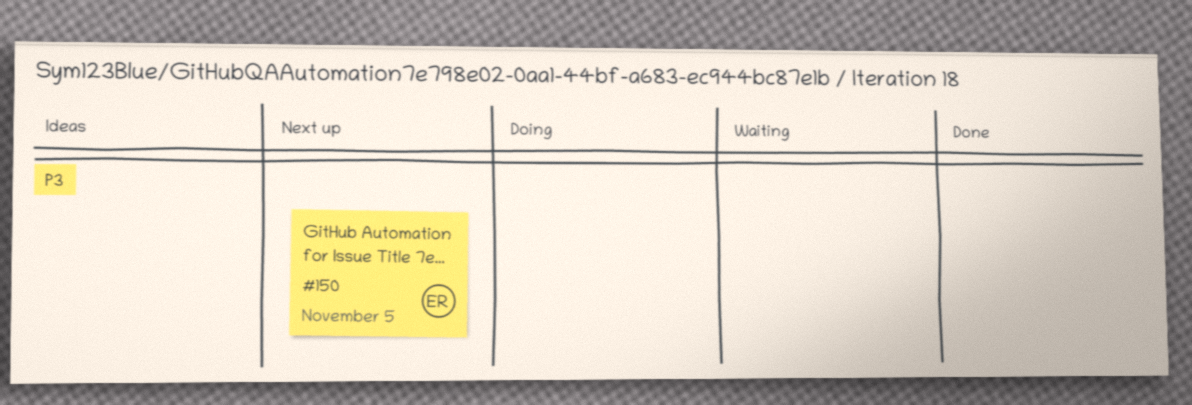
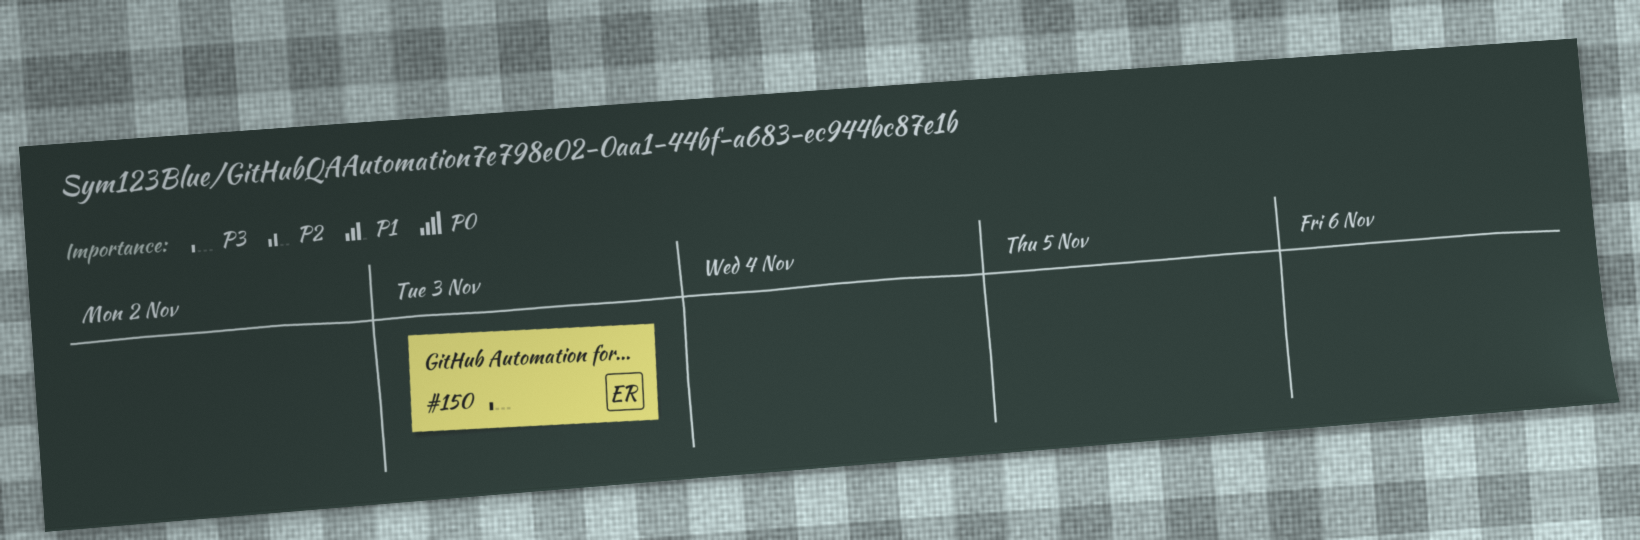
#150, due: Nov 5 -> Nov 3

